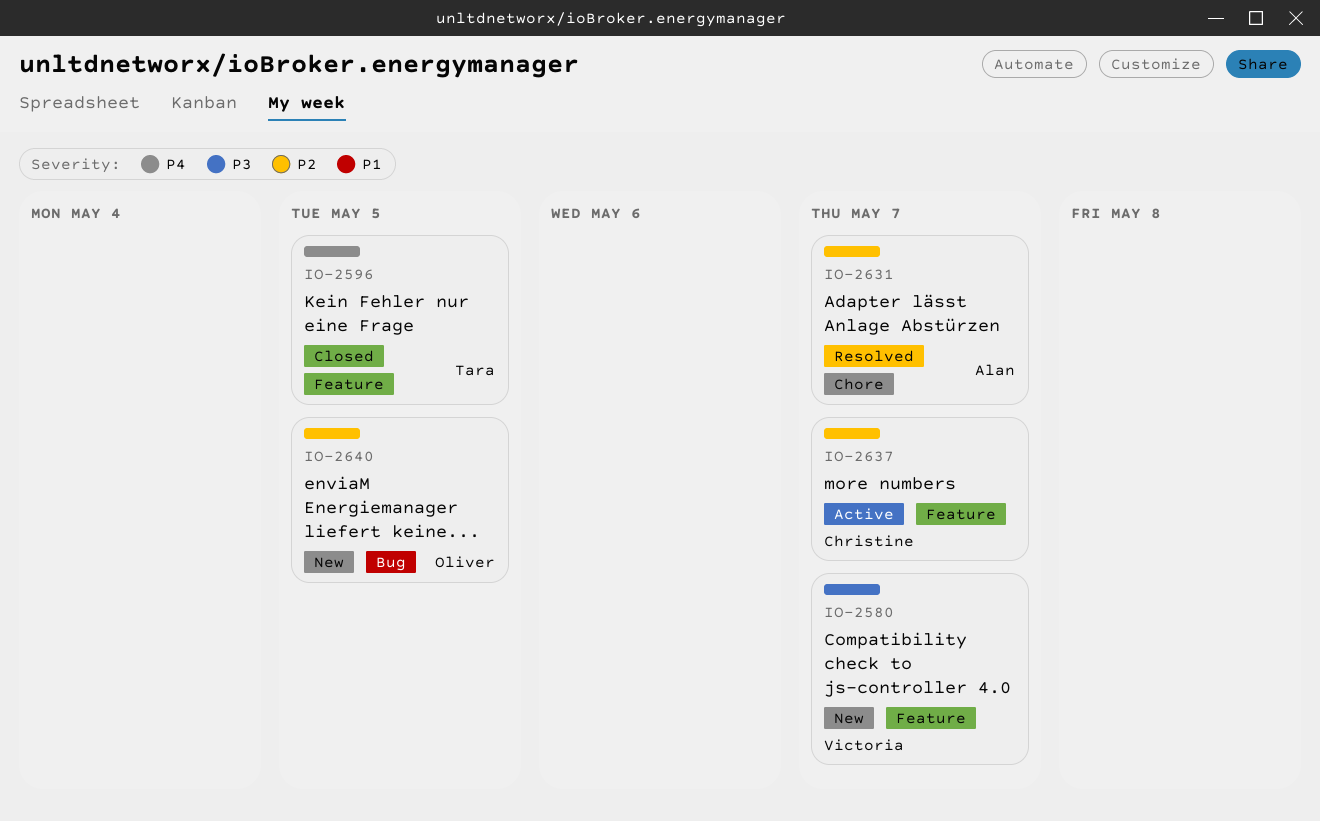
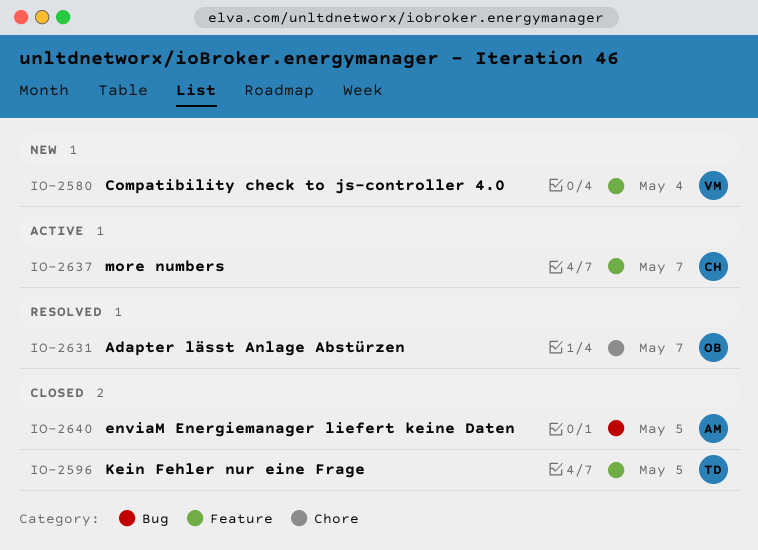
IO-2580, due: May 7 -> May 4
IO-2631, owner: Alan -> Oliver
IO-2640, status: New -> Closed
IO-2640, owner: Oliver -> Alan

